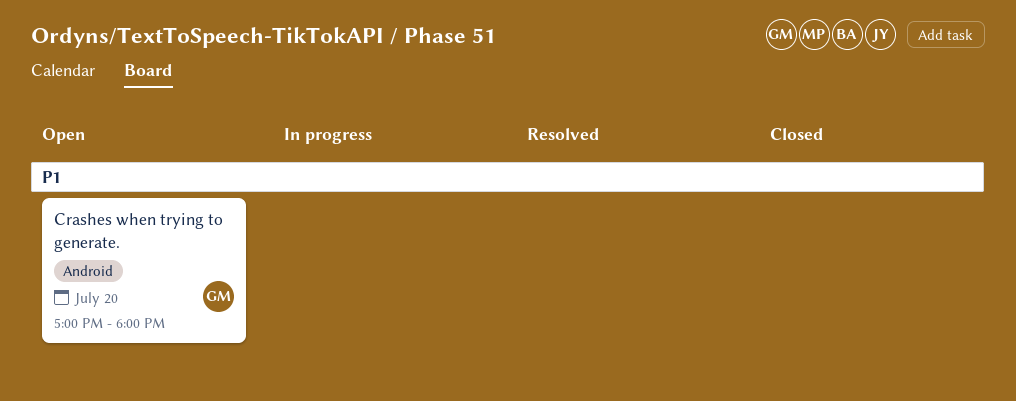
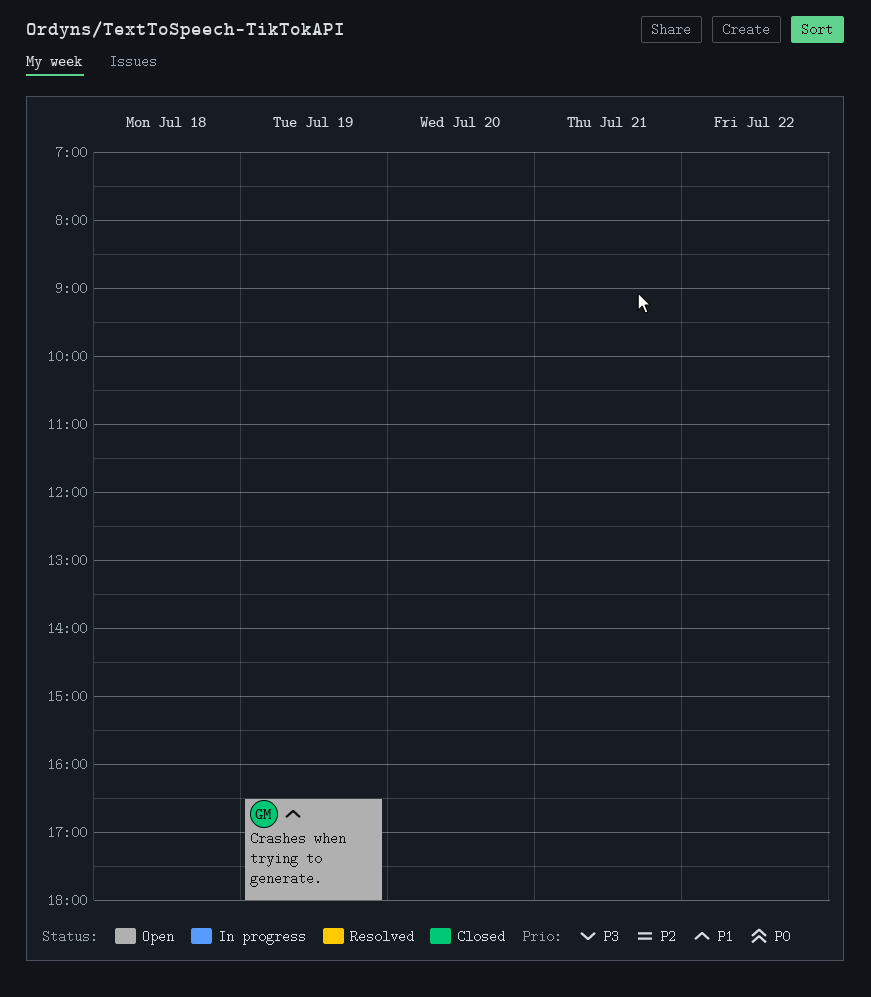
Crashes when trying to generate., day: Jul 20 -> Jul 19
Crashes when trying to generate., begins: 17:00 -> 16:30

